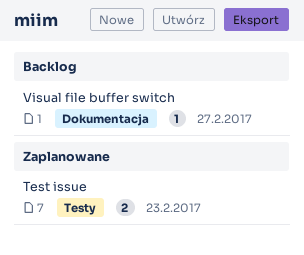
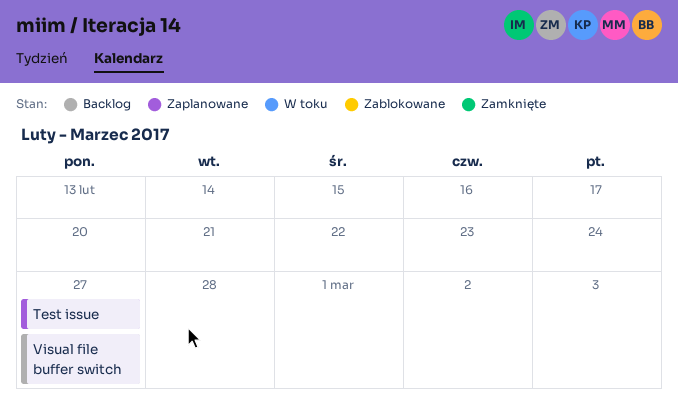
Test issue, due: Feb 23 -> Feb 27

